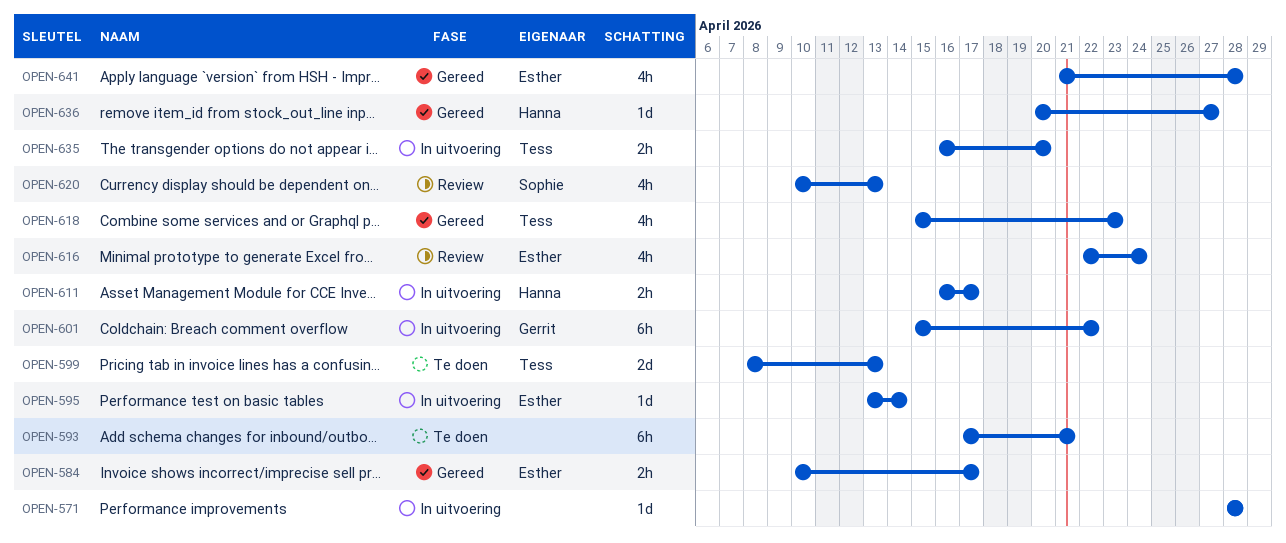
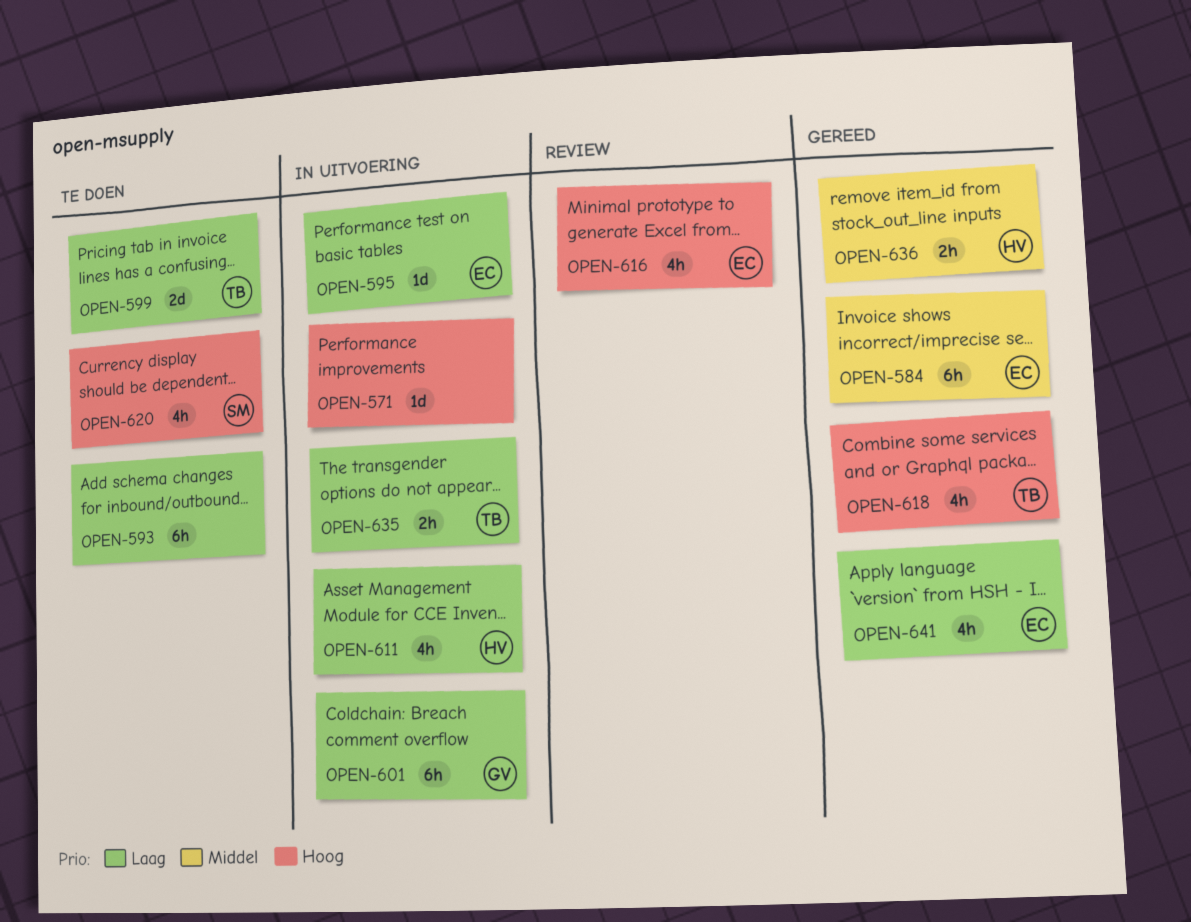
OPEN-584, estimate: 2h -> 6h
OPEN-611, estimate: 2h -> 4h
OPEN-620, status: Review -> Te doen
OPEN-636, estimate: 1d -> 2h

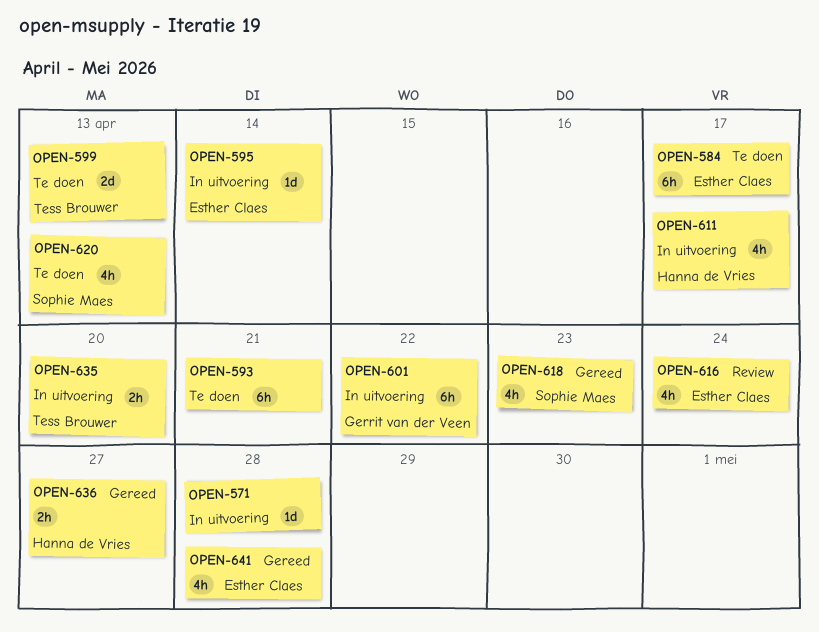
OPEN-584, status: Gereed -> Te doen
OPEN-618, owner: Tess Brouwer -> Sophie Maes

